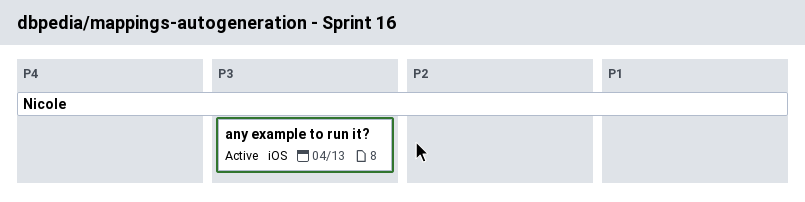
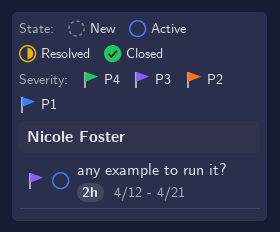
any example to run it?, due: Apr 13 -> Apr 21

